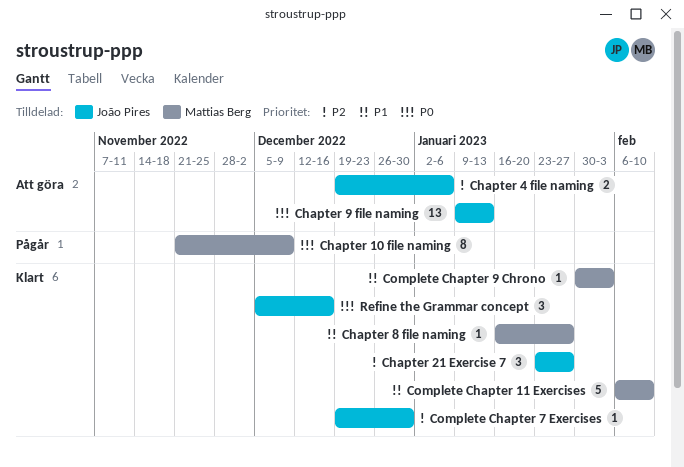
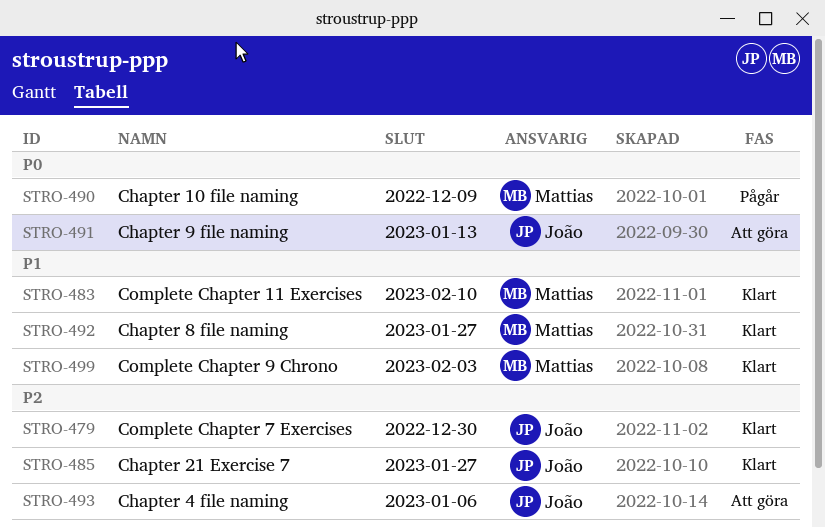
Refine the Grammar concept: present -> none

